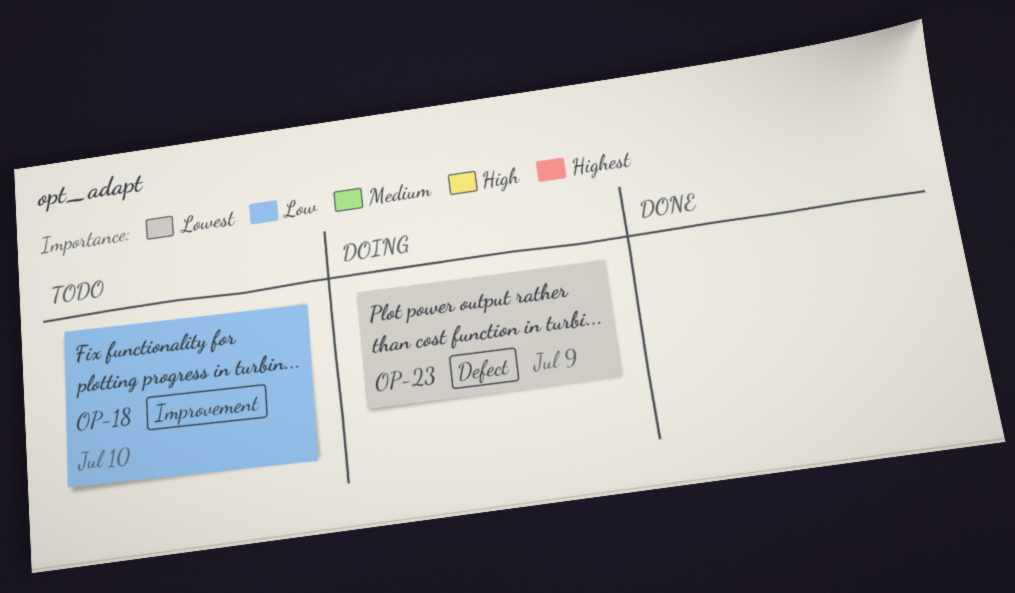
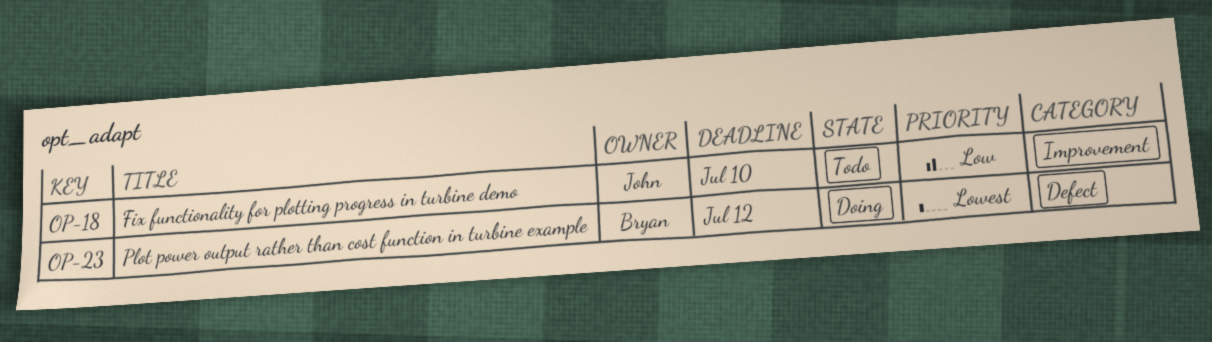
OP-23, due: Jul 9 -> Jul 12

